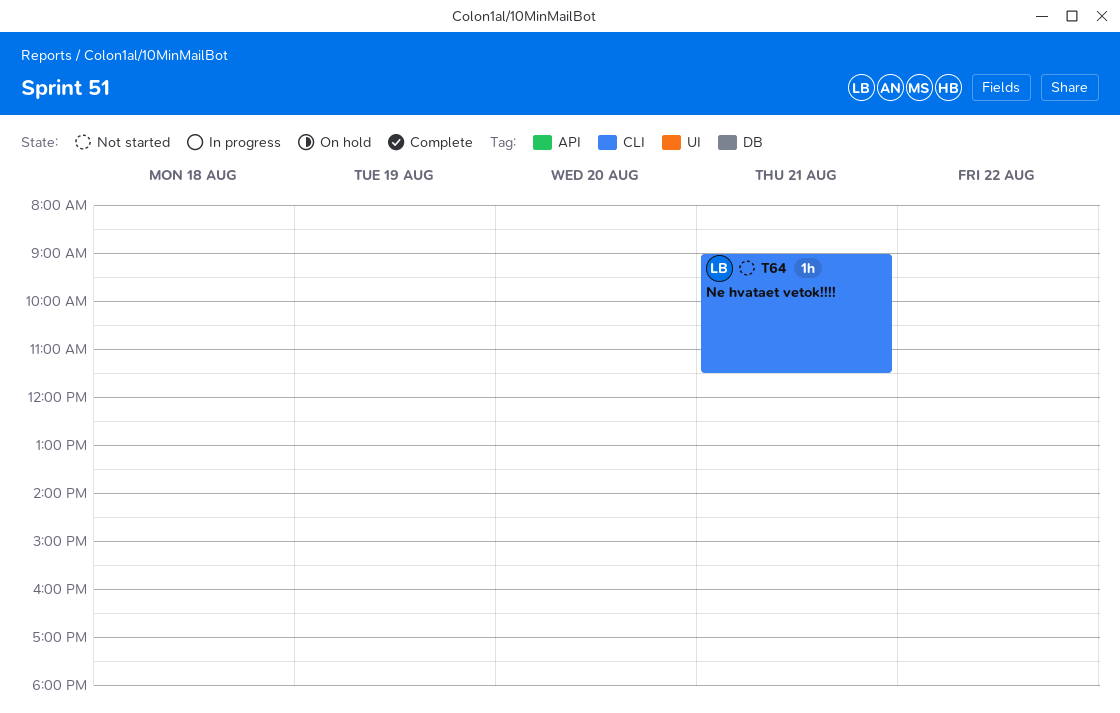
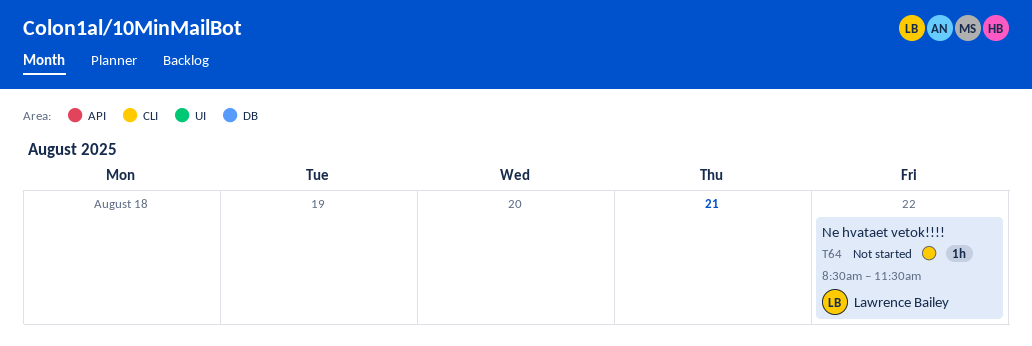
T64, day: Aug 21 -> Aug 22
T64, begins: 09:00 -> 08:30

